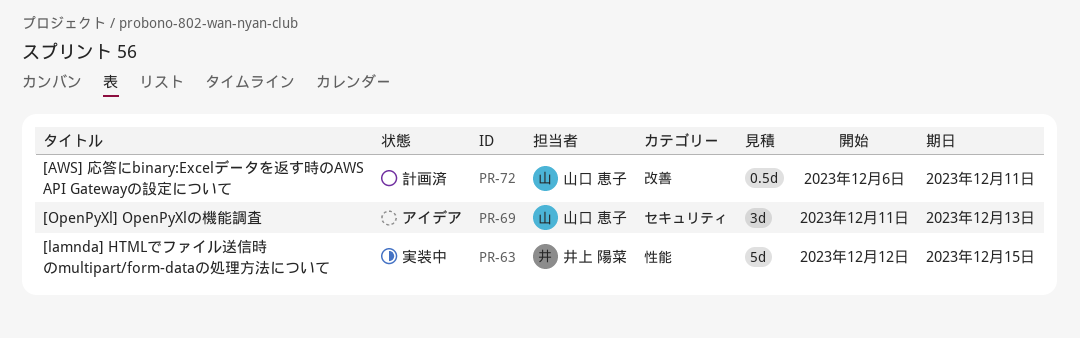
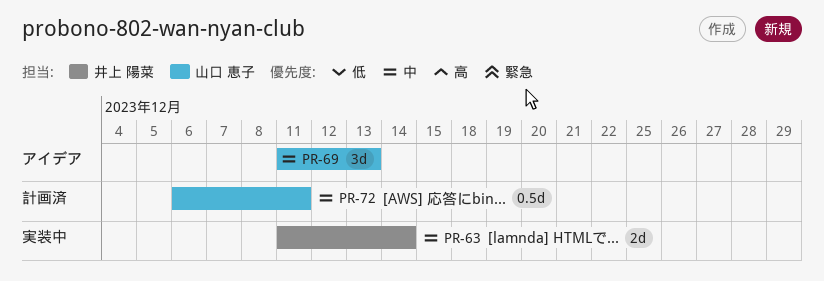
PR-63, estimate: 5d -> 2d
PR-63, start: Dec 12 -> Dec 11
PR-63, due: Dec 15 -> Dec 14

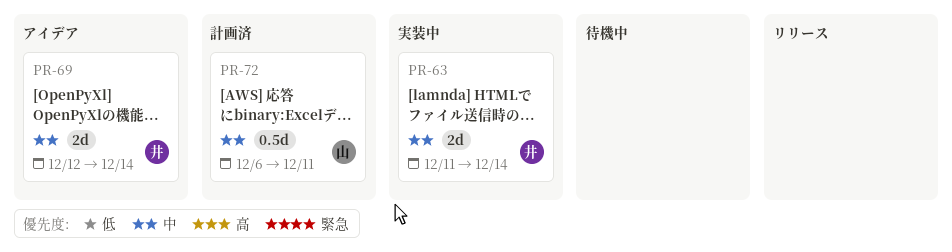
PR-69, owner: 山口 恵子 -> 井上 陽菜
PR-69, estimate: 3d -> 2d
PR-69, start: Dec 11 -> Dec 12
PR-69, due: Dec 13 -> Dec 14

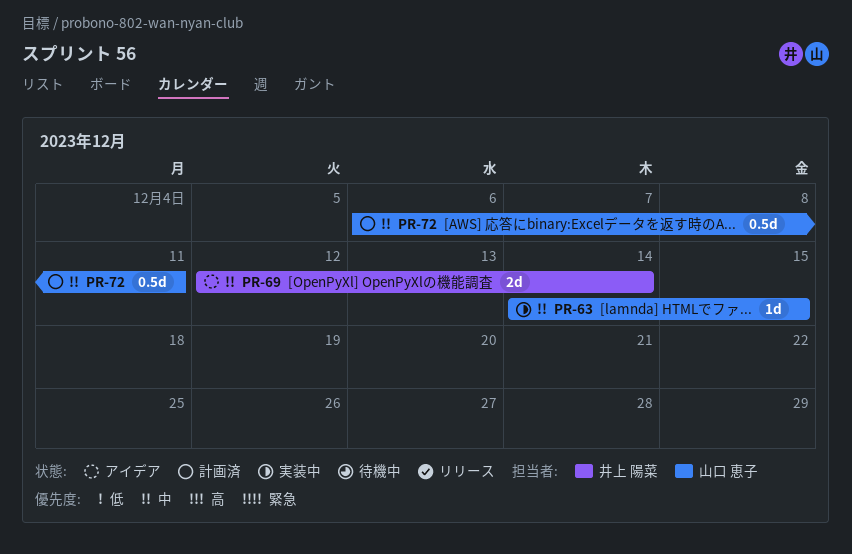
PR-63, owner: 井上 陽菜 -> 山口 恵子
PR-63, estimate: 2d -> 1d
PR-63, start: Dec 11 -> Dec 14
PR-63, due: Dec 14 -> Dec 15

